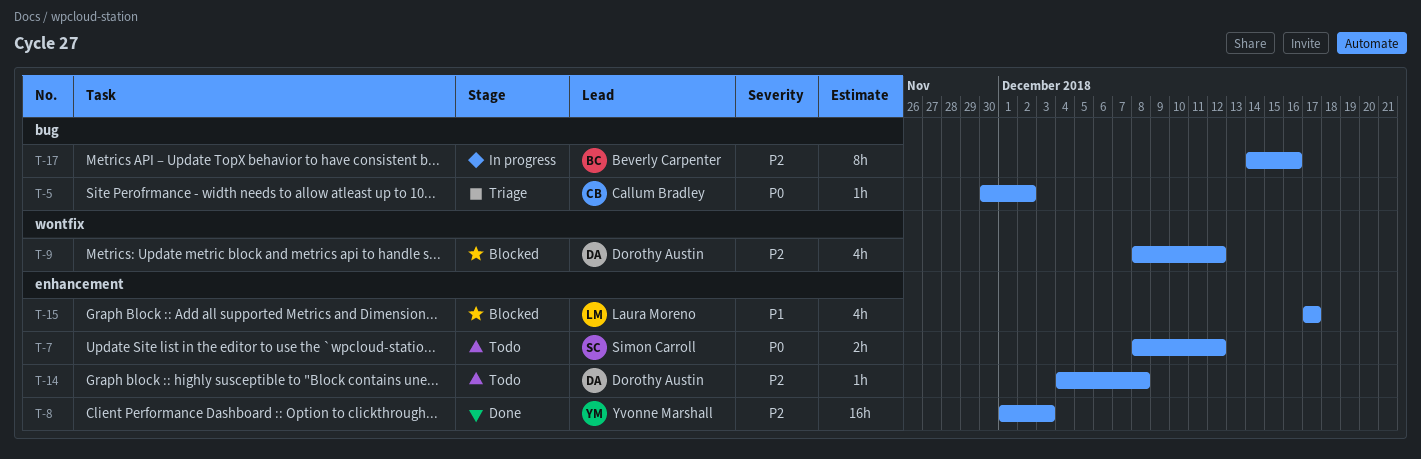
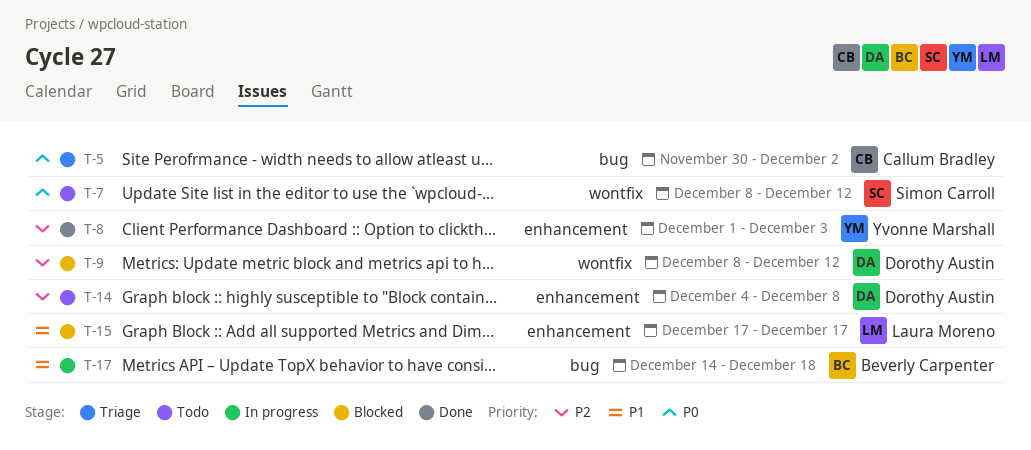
T-7, label: enhancement -> wontfix
T-17, priority: P2 -> P1
T-17, due: Dec 16 -> Dec 18

